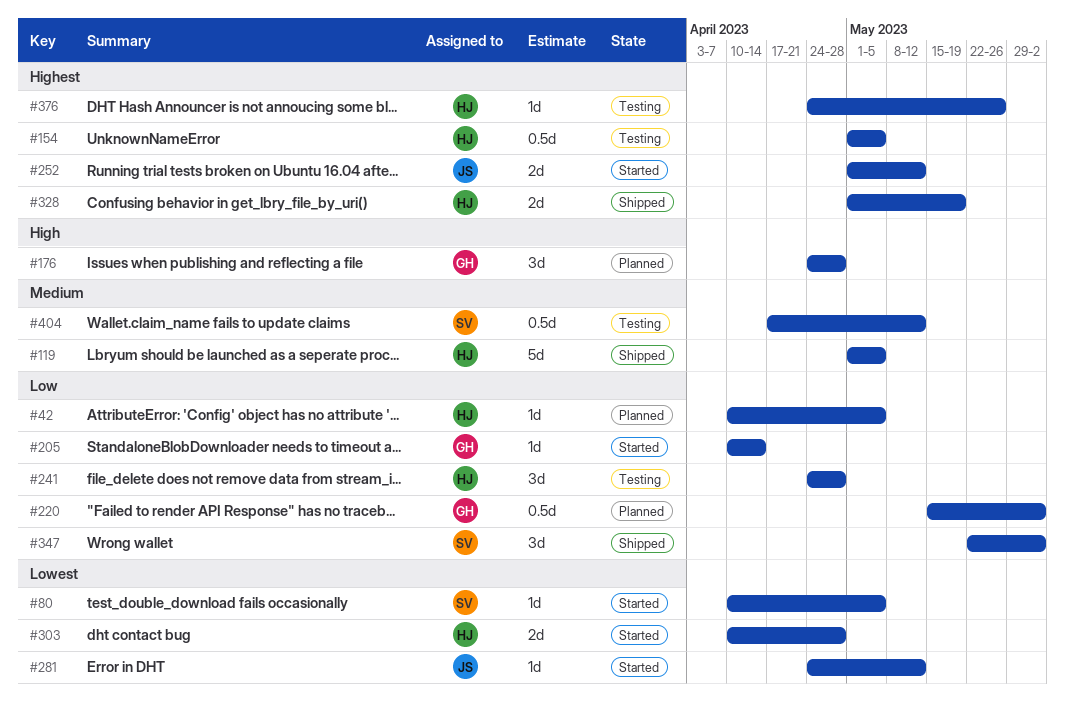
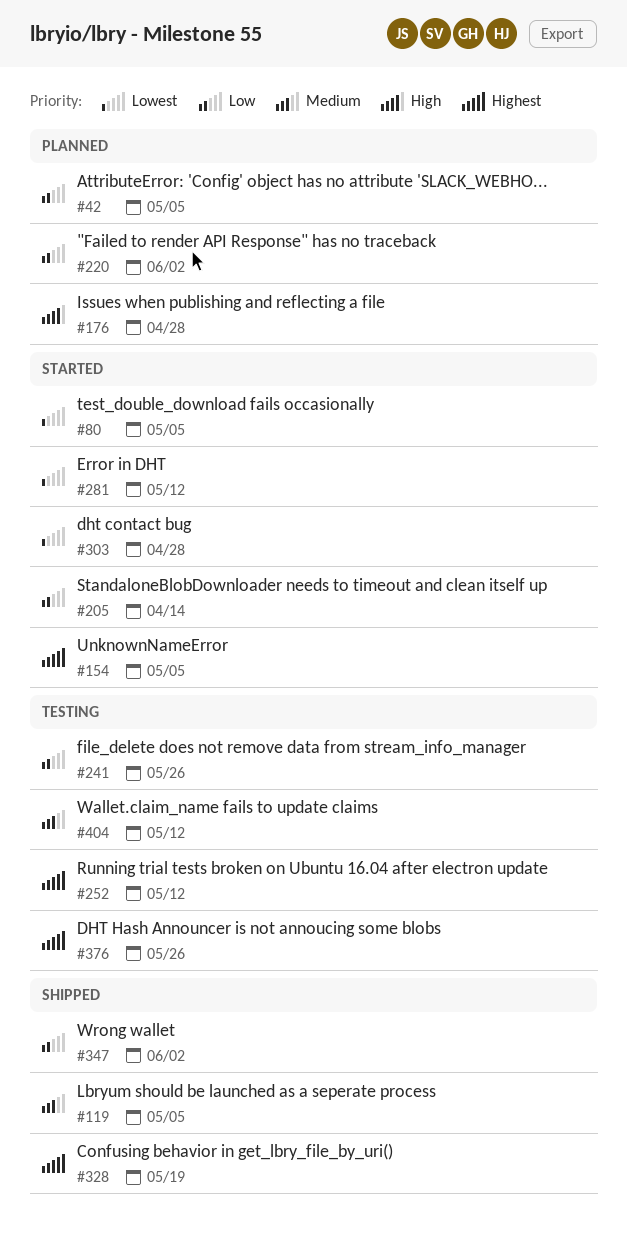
#154, status: Testing -> Started
#241, due: Apr 28 -> May 26
#252, status: Started -> Testing

